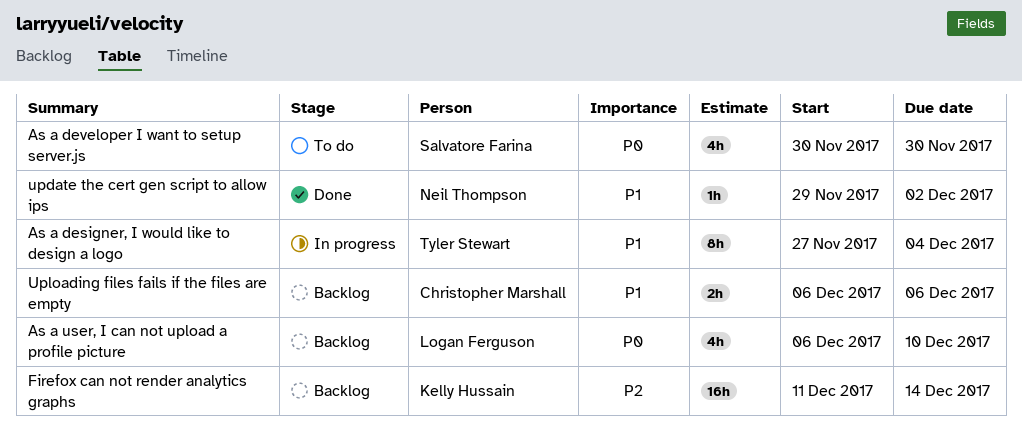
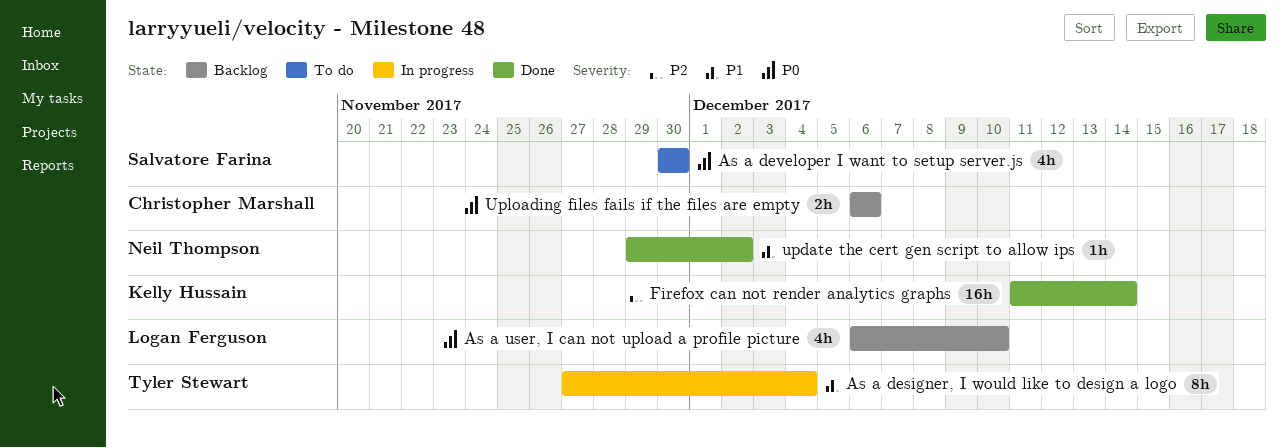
Firefox can not render analytics graphs, status: Backlog -> Done
Uploading files fails if the files are empty, priority: P1 -> P0

